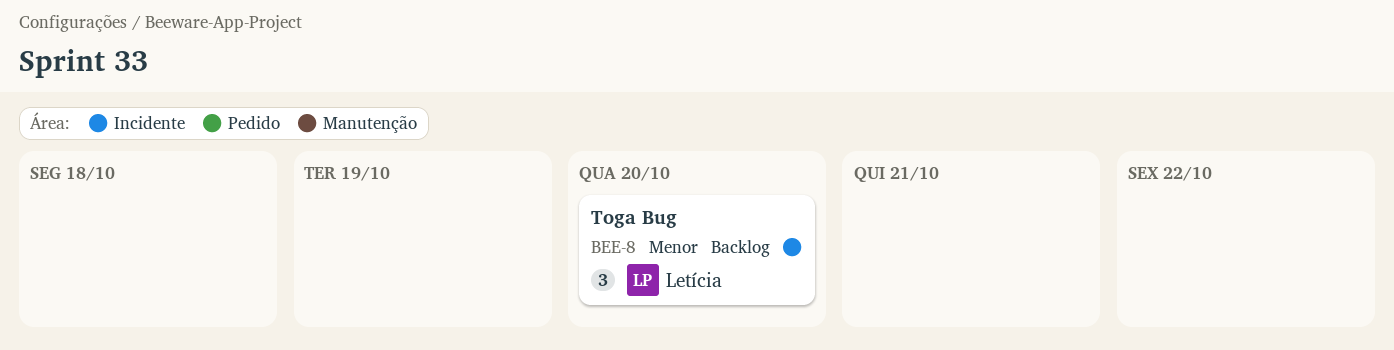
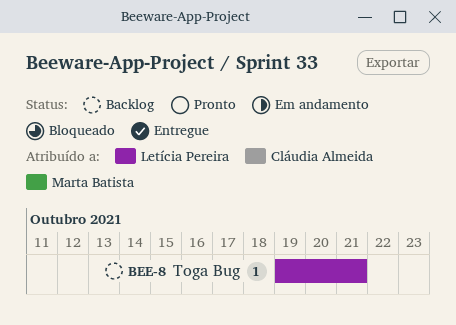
BEE-8, estimate: 3 -> 1
BEE-8, due: Oct 20 -> Oct 21

